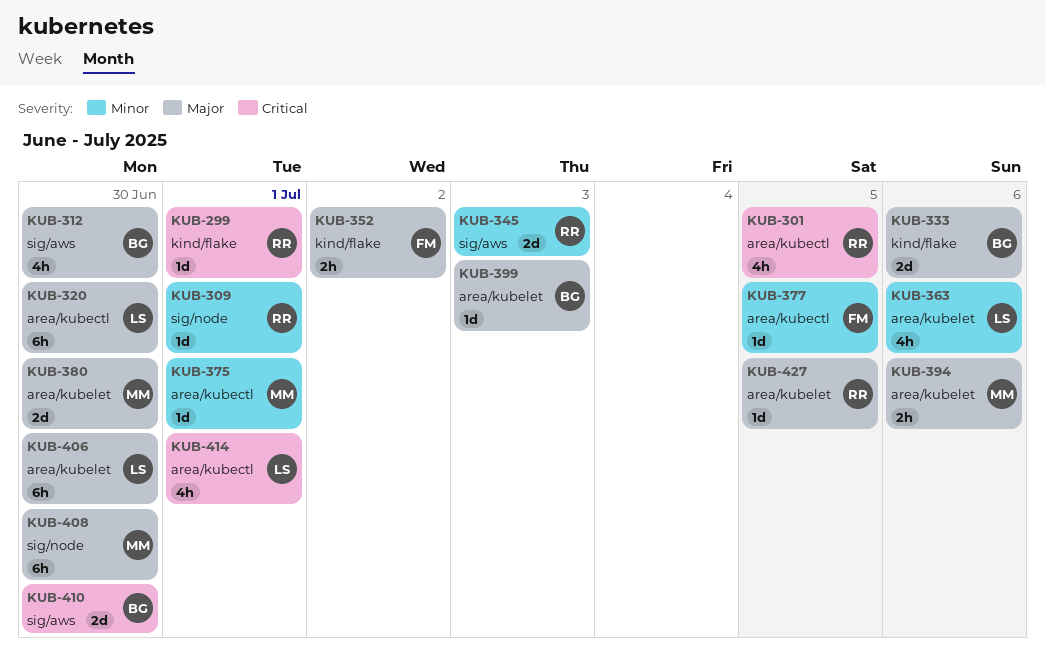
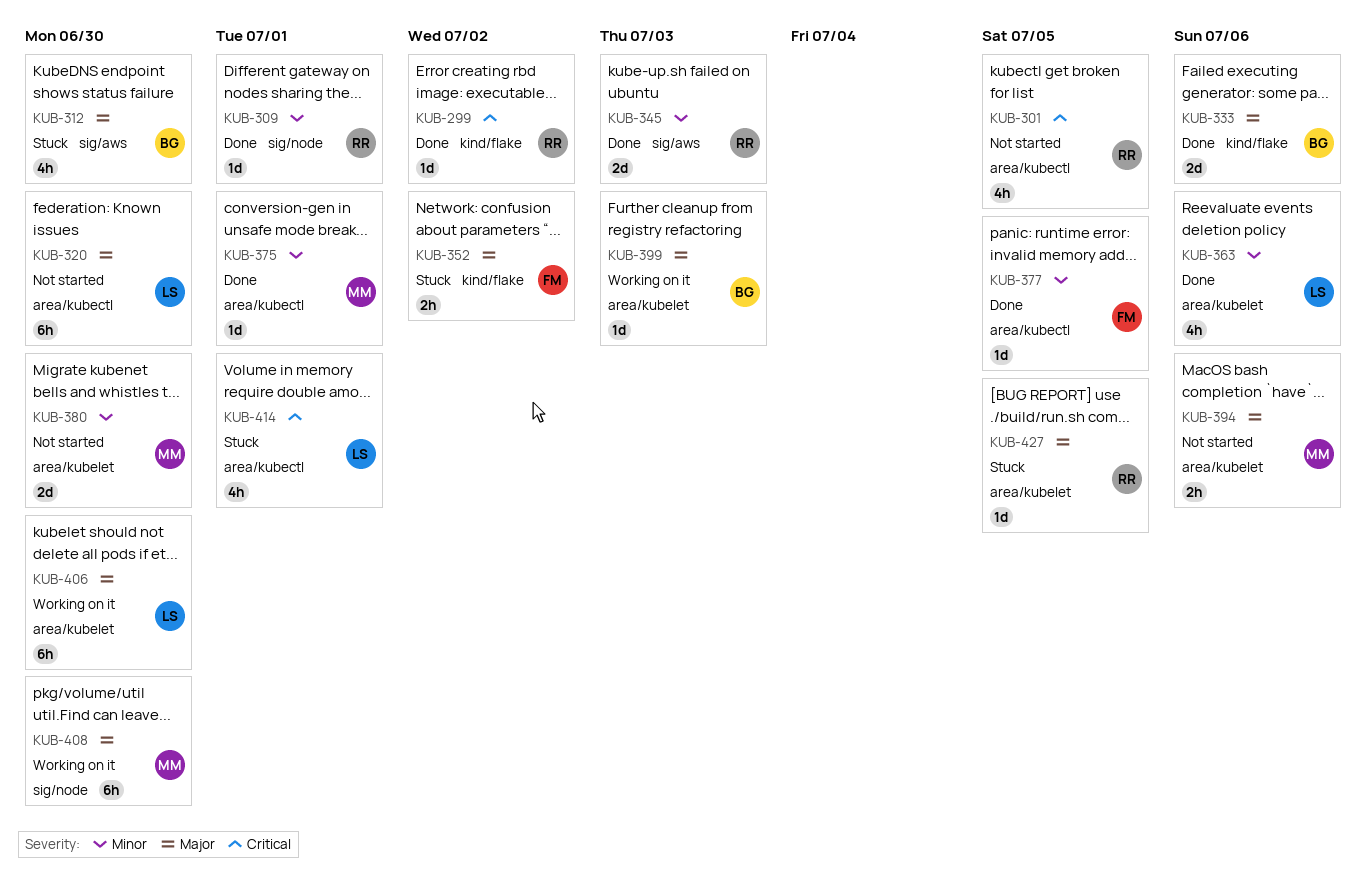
KUB-299, due: Jul 1 -> Jul 2
KUB-380, priority: Major -> Minor
KUB-410: present -> none

